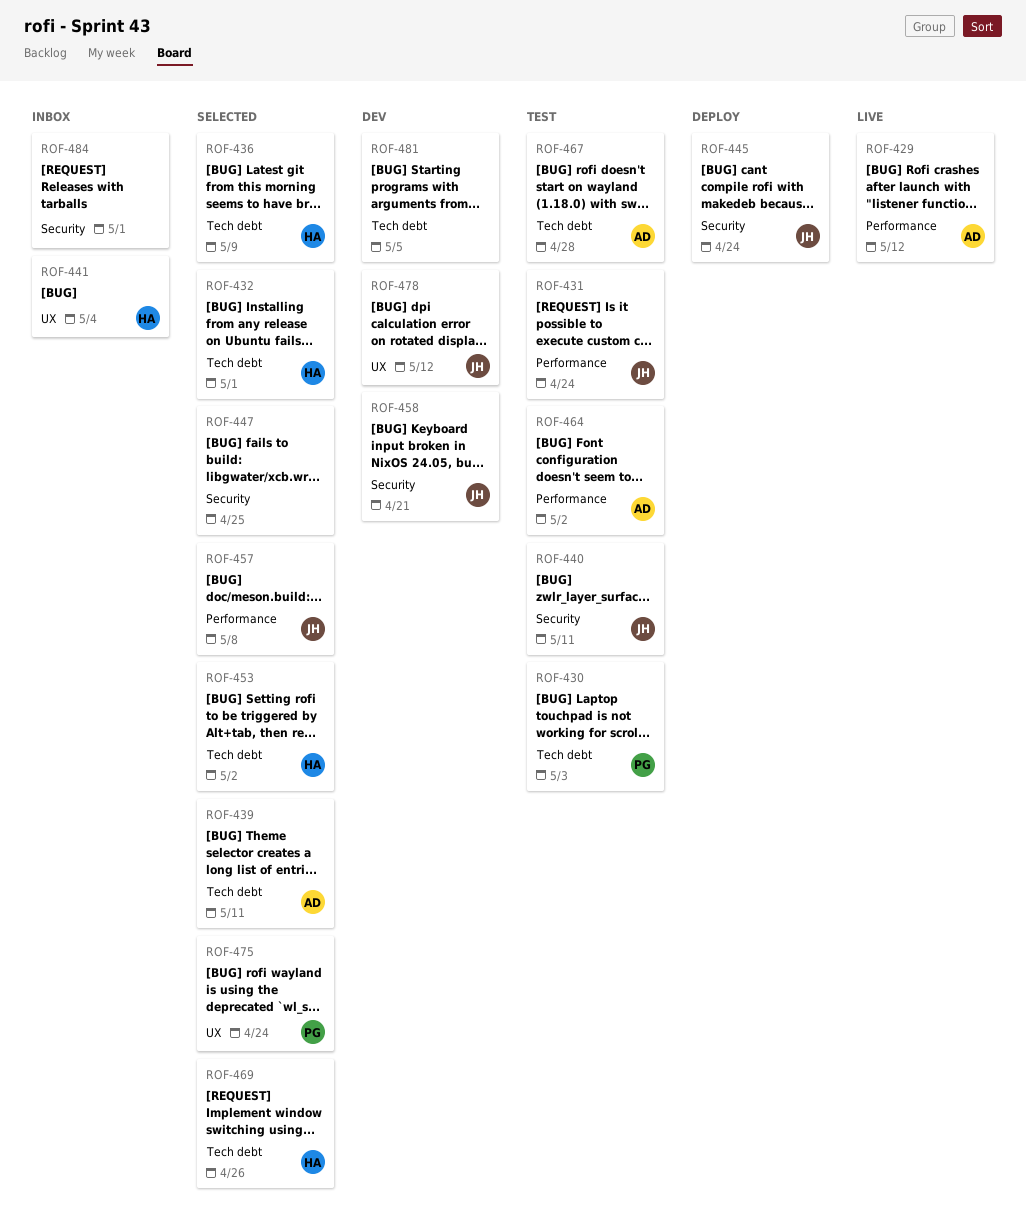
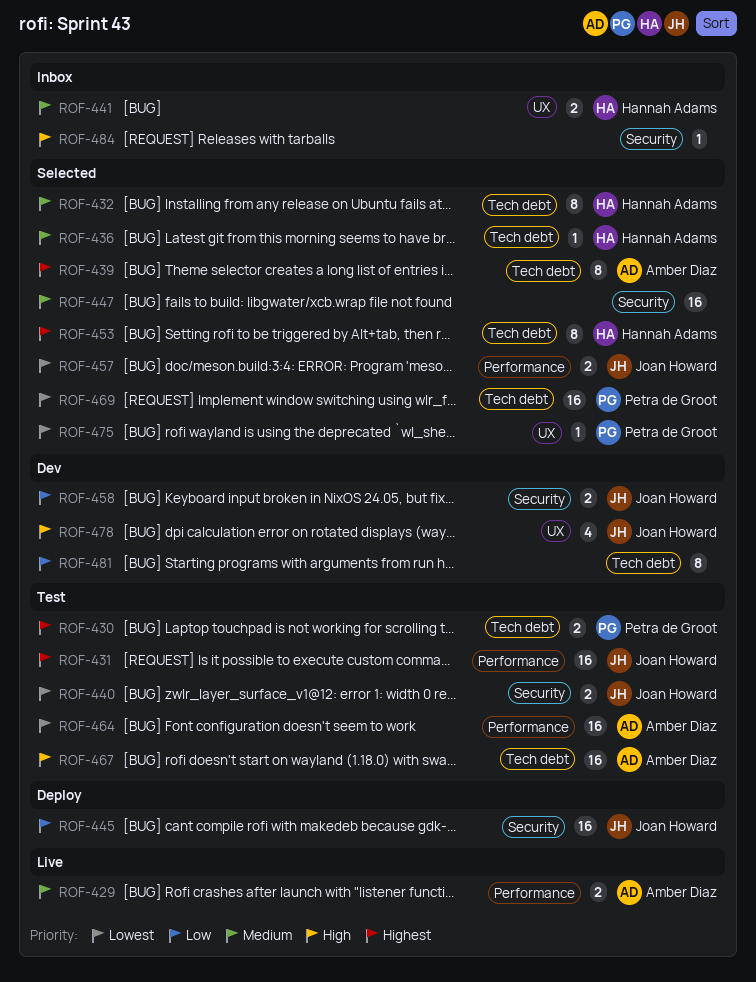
ROF-469, owner: Hannah Adams -> Petra de Groot

